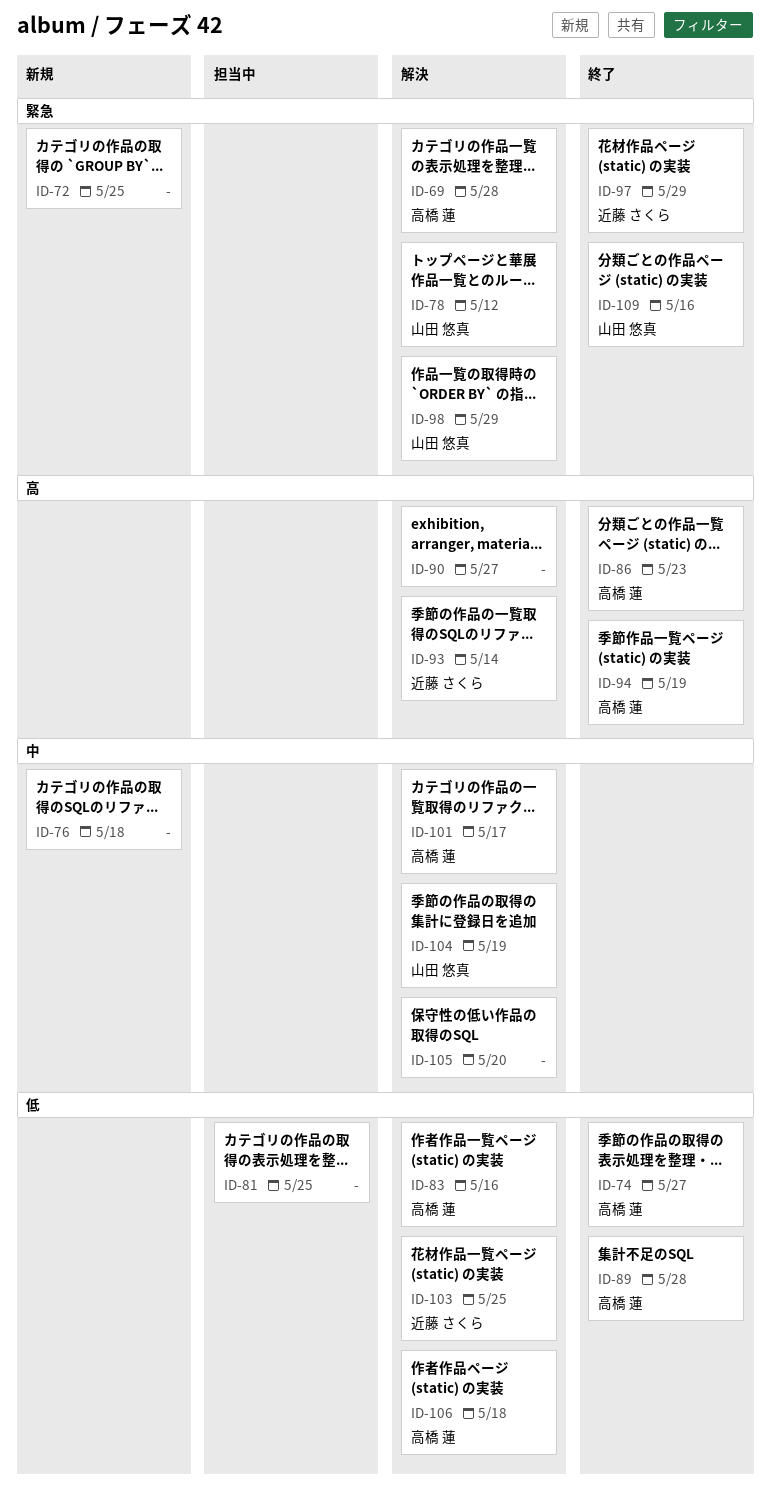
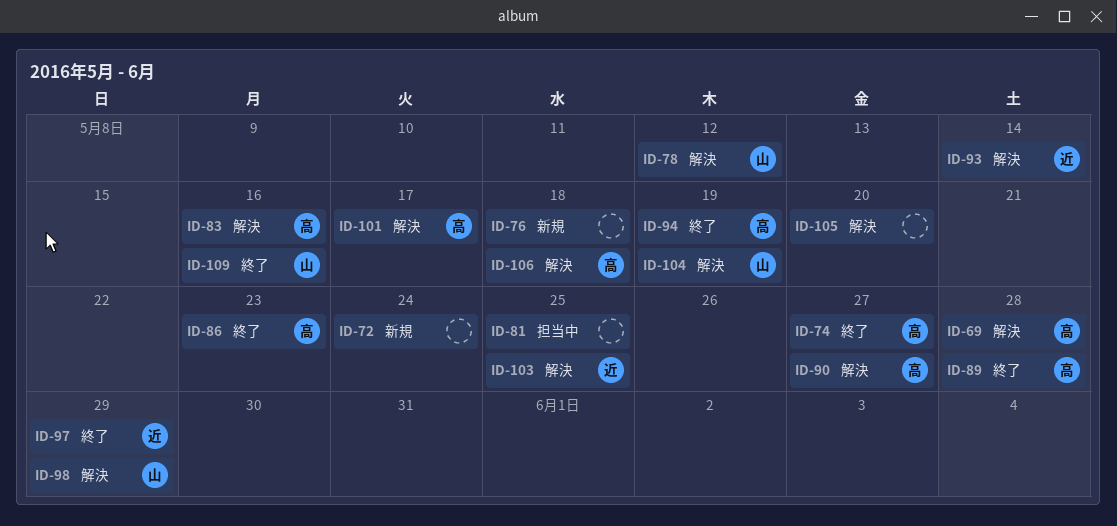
ID-72, due: May 25 -> May 24
ID-90, owner: none -> 高橋 蓮

